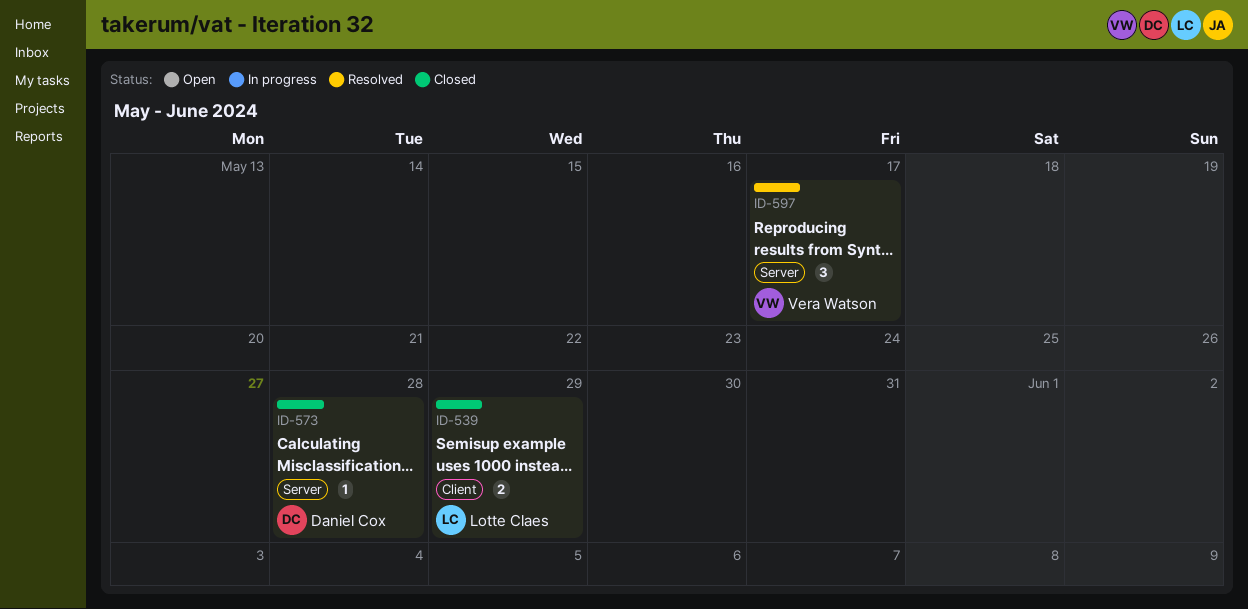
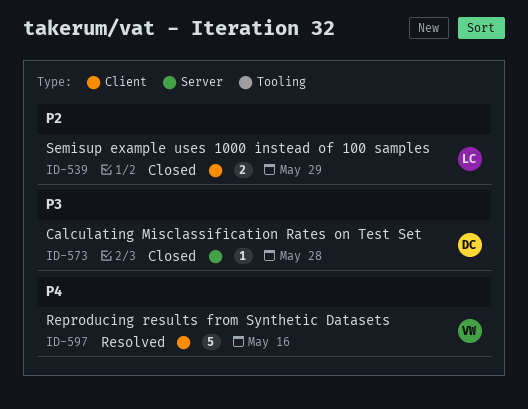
ID-597, label: Server -> Client
ID-597, estimate: 3 -> 5
ID-597, due: May 17 -> May 16

